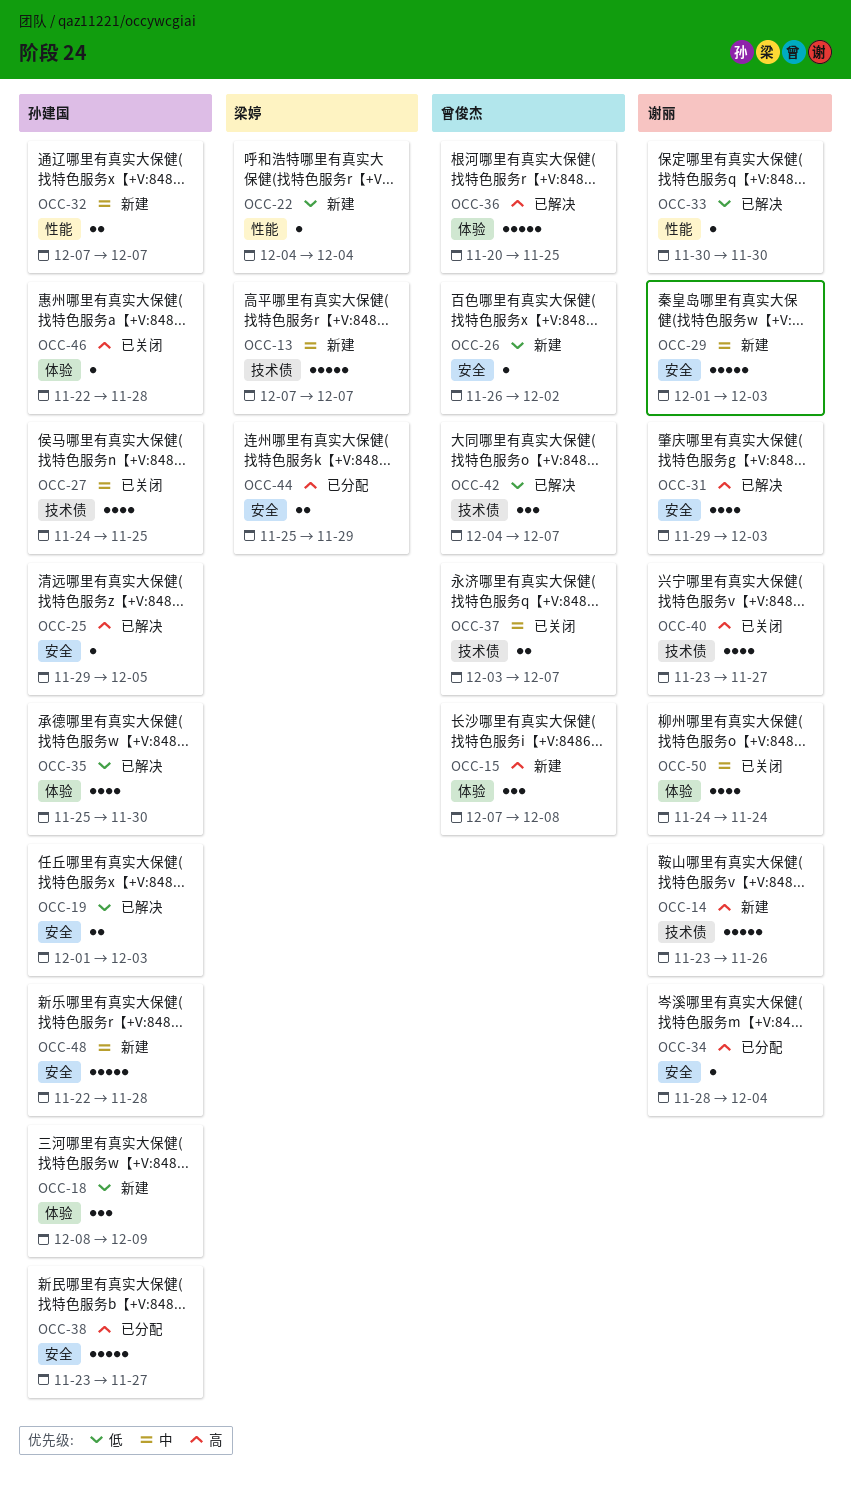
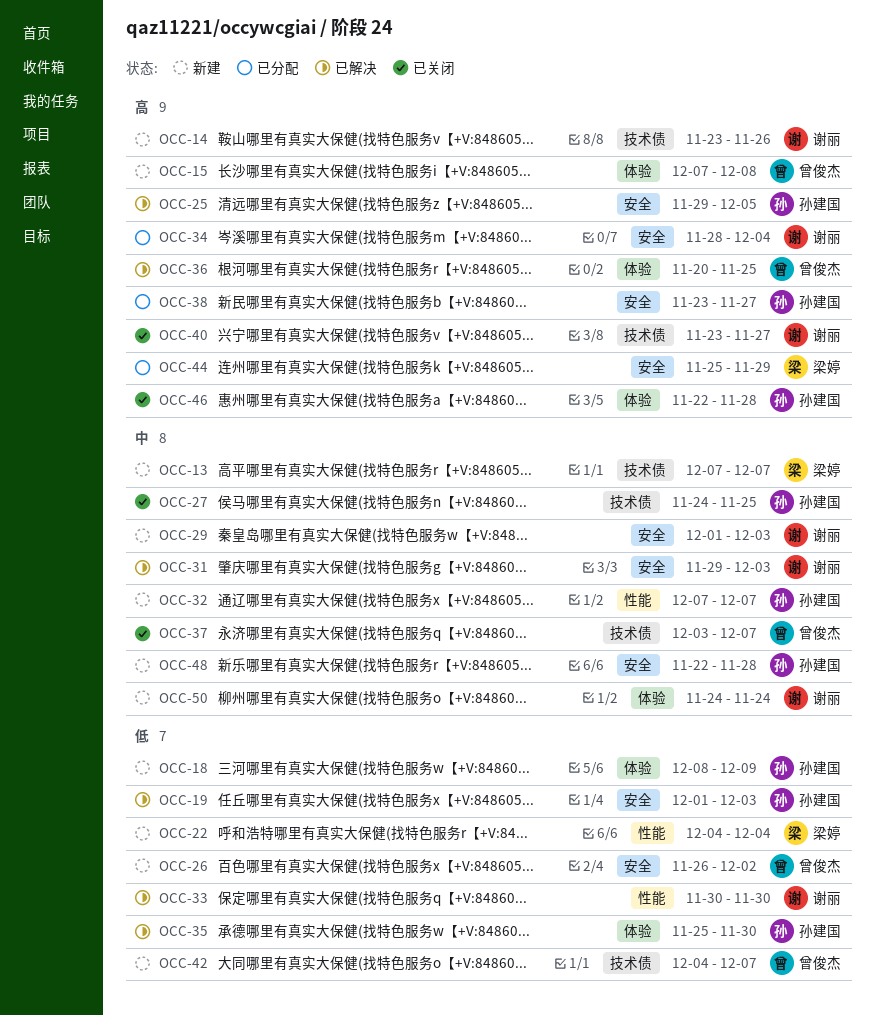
OCC-31, priority: 高 -> 中
OCC-42, status: 已解决 -> 新建
OCC-50, status: 已关闭 -> 新建

